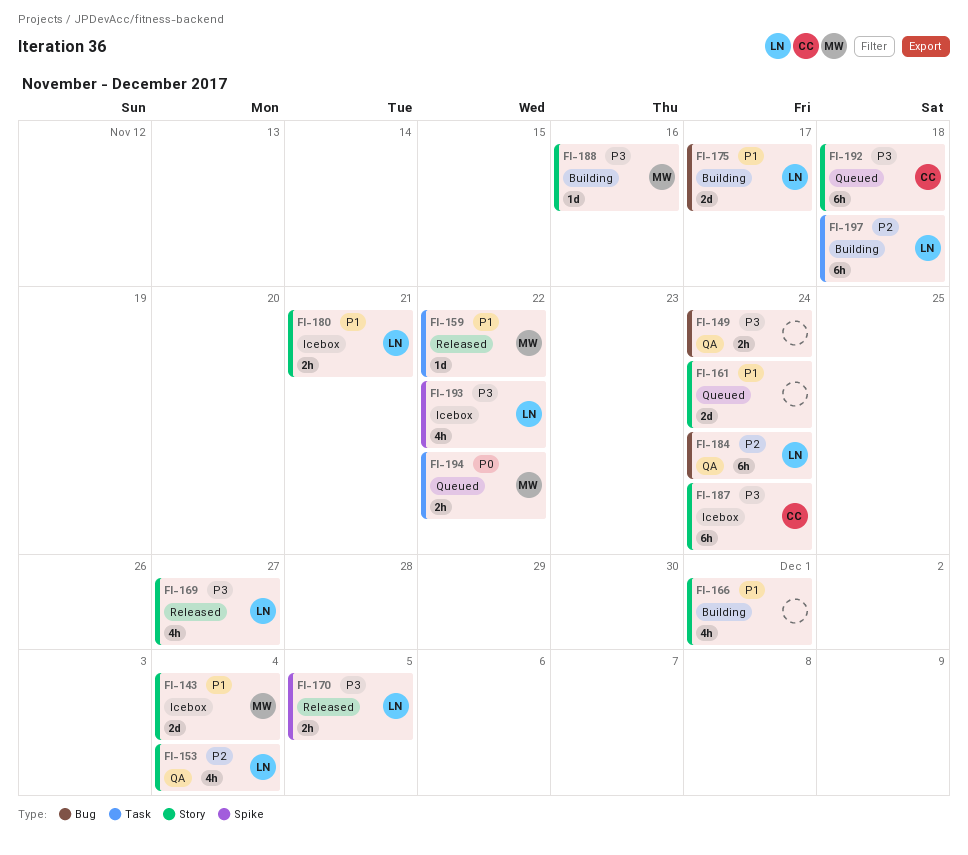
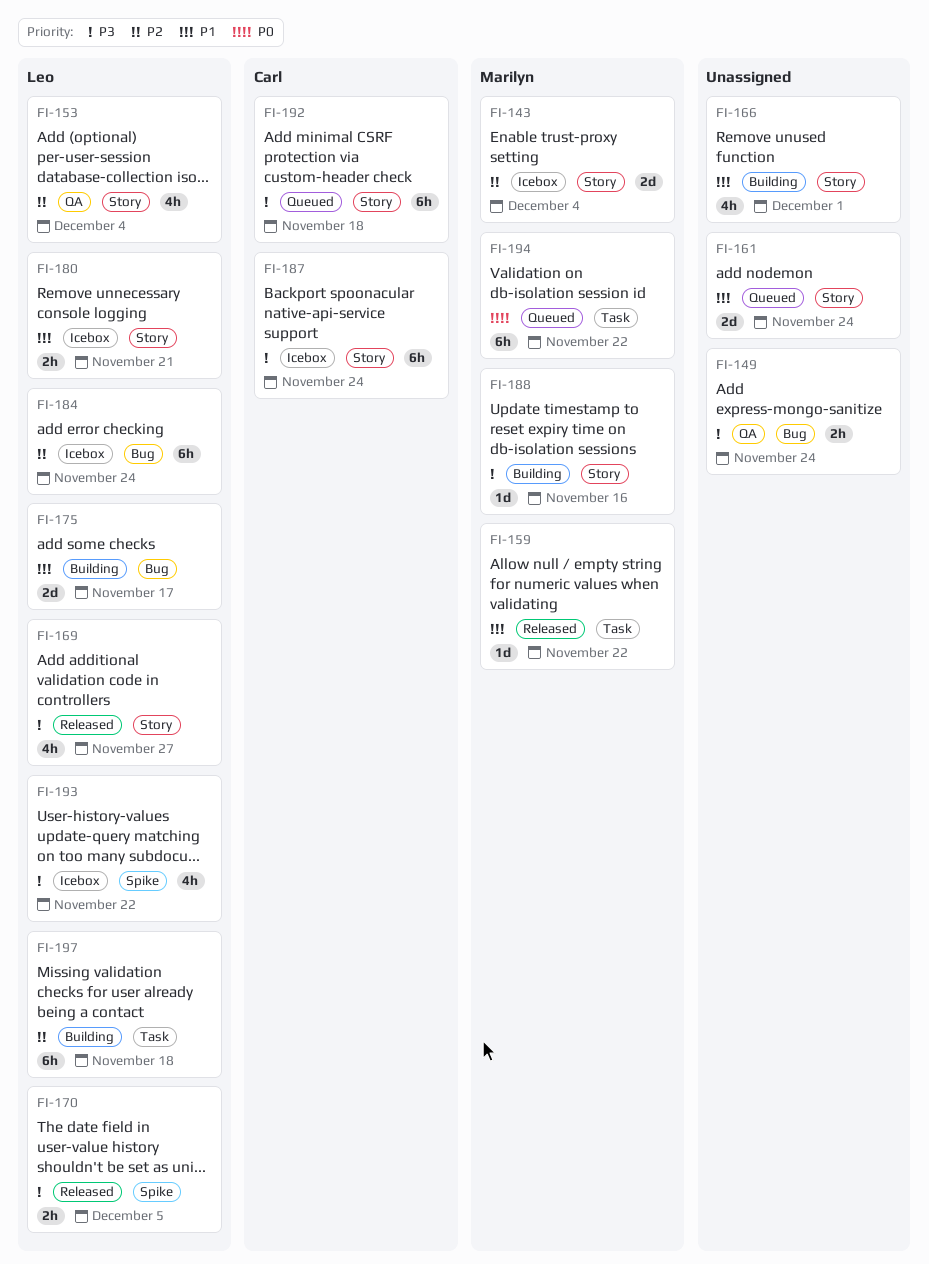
FI-143, priority: P1 -> P2
FI-184, status: QA -> Icebox
FI-194, estimate: 2h -> 6h

